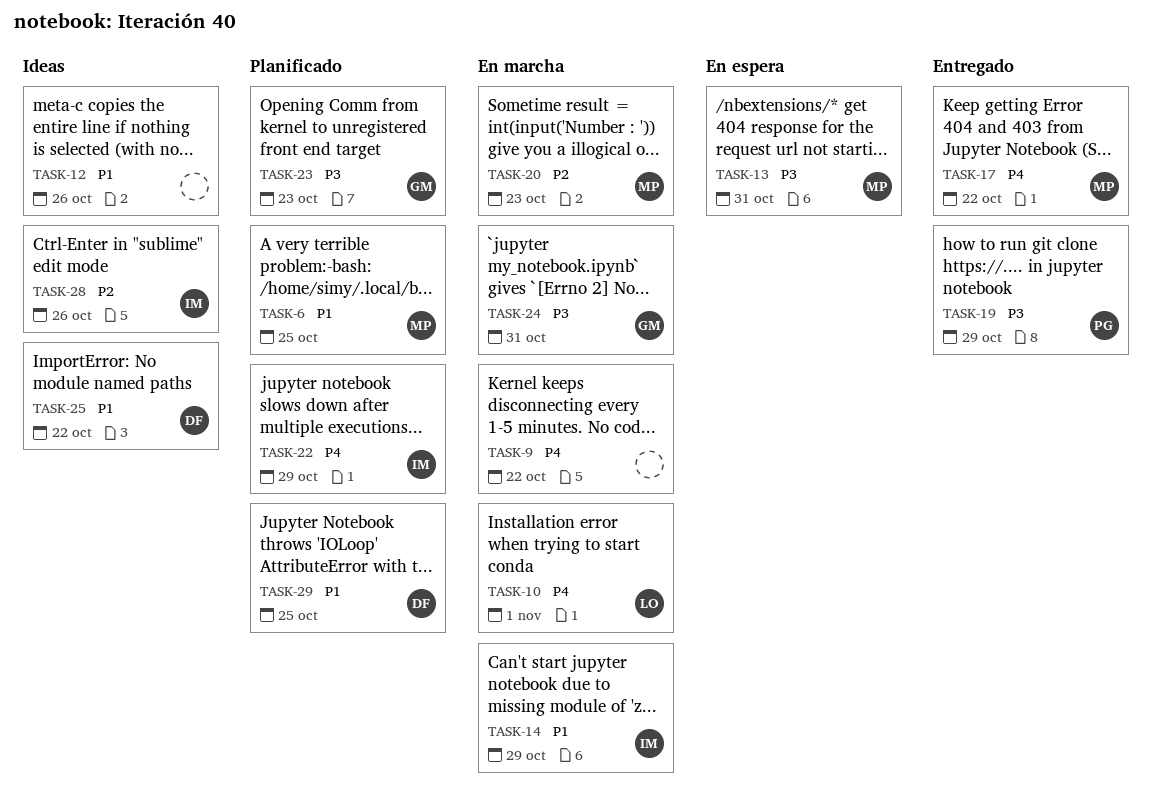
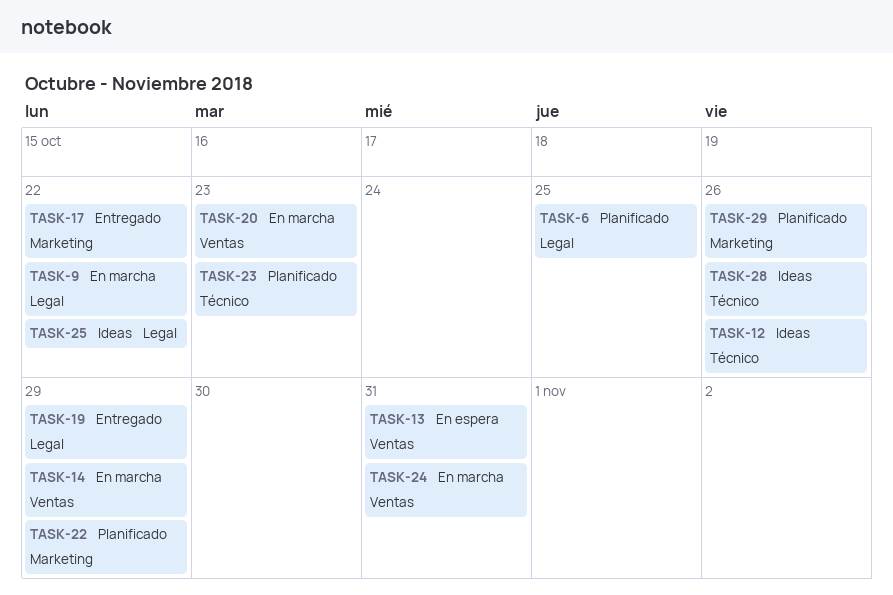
TASK-10: present -> none
TASK-29, due: Oct 25 -> Oct 26

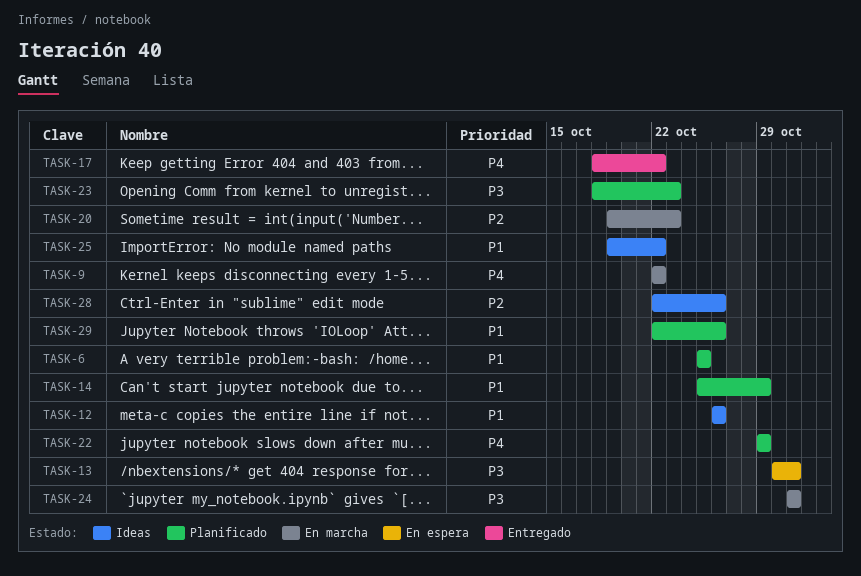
TASK-14, status: En marcha -> Planificado
TASK-19: present -> none

